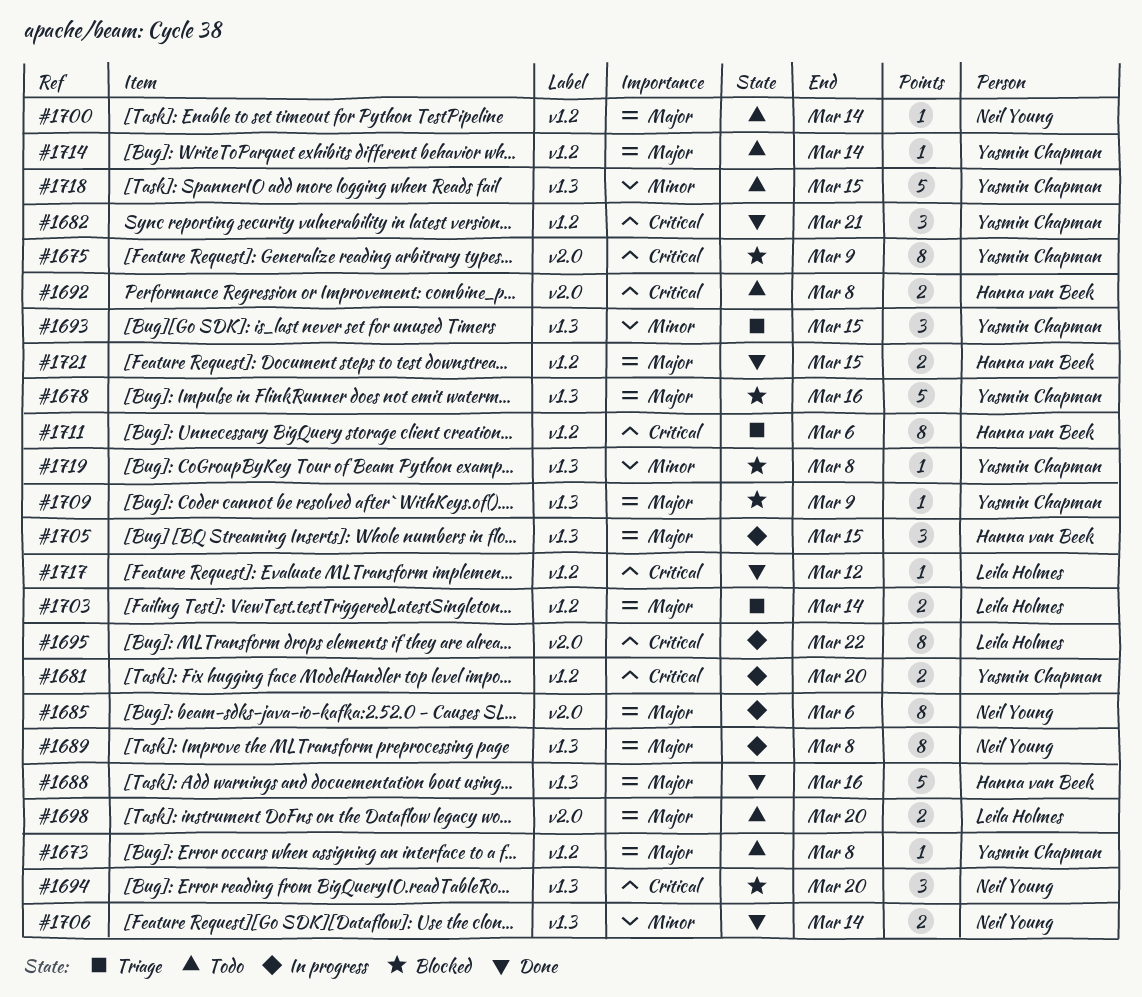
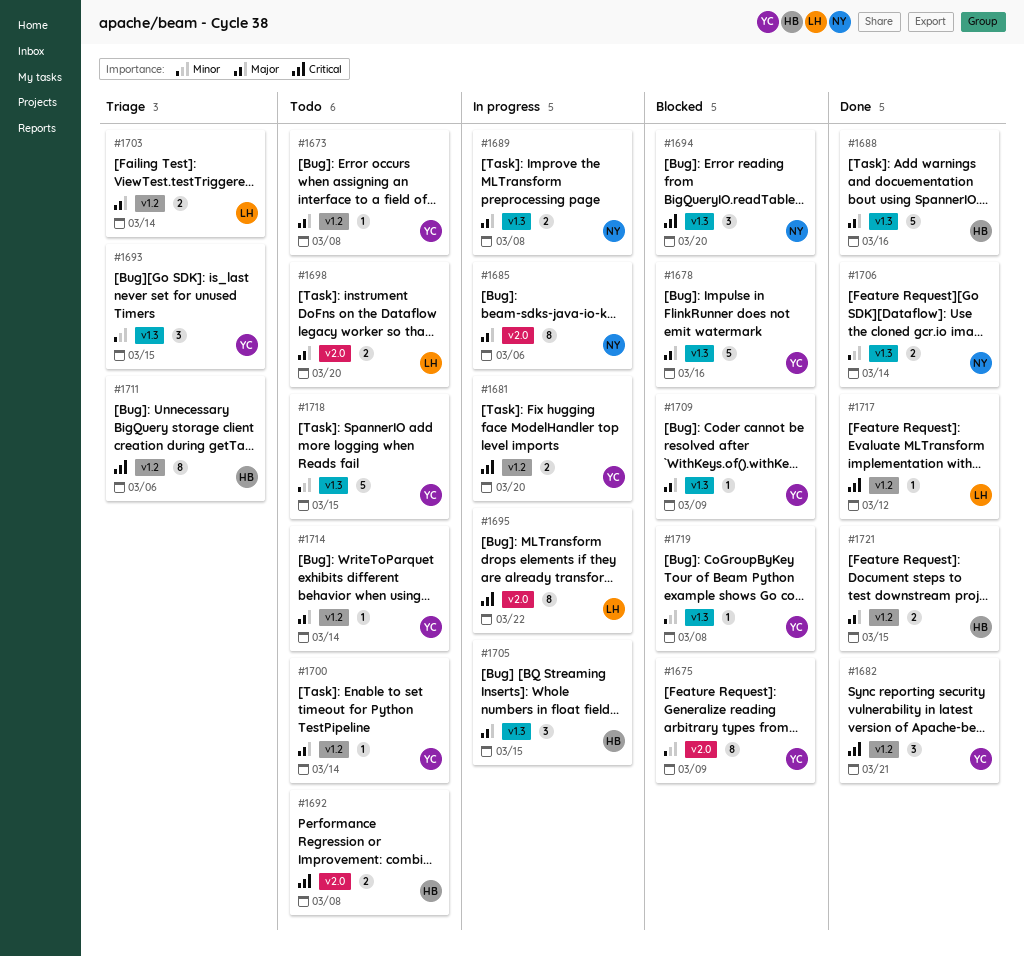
#1675, priority: Critical -> Minor
#1689, estimate: 8 -> 2
#1700, owner: Neil Young -> Yasmin Chapman

